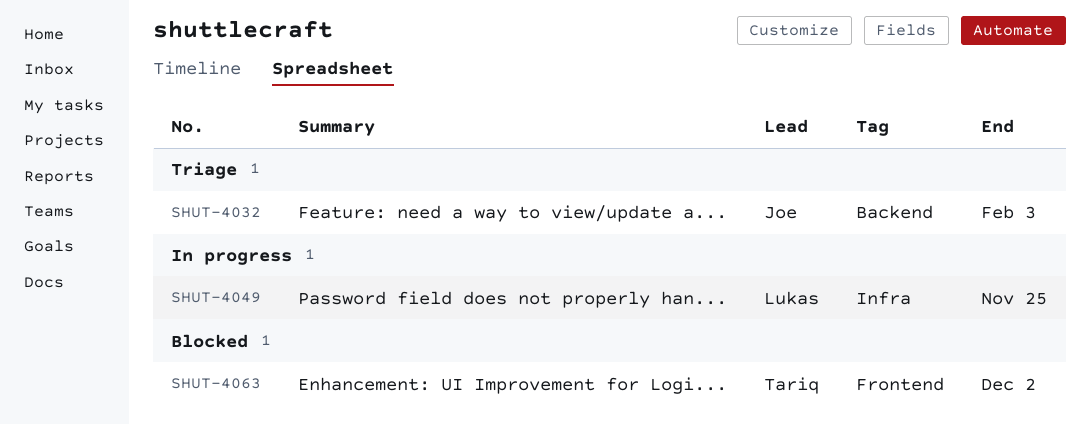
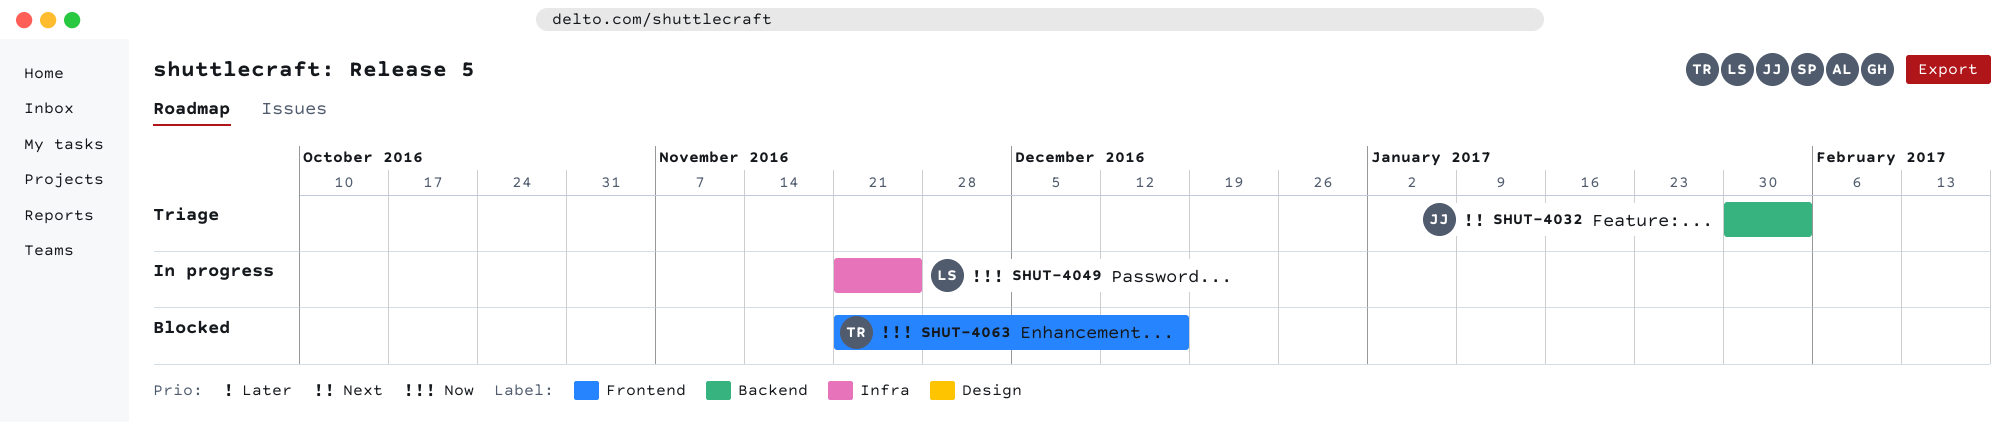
SHUT-4063, due: Dec 2 -> Dec 16

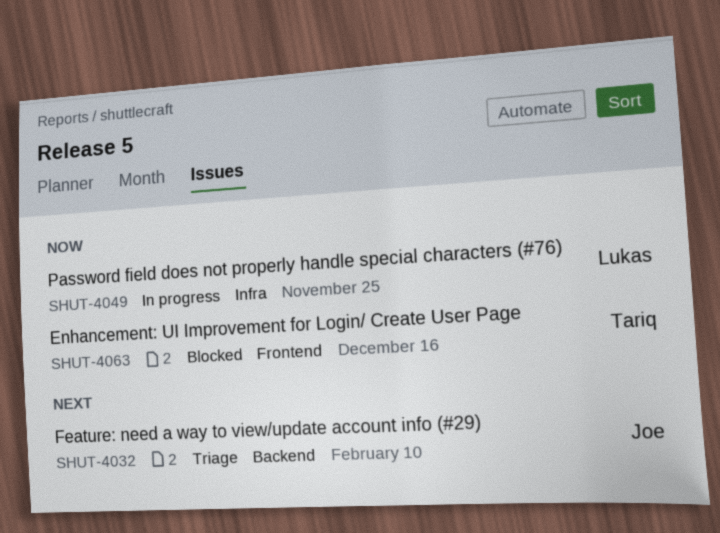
SHUT-4032, due: Feb 3 -> Feb 10

